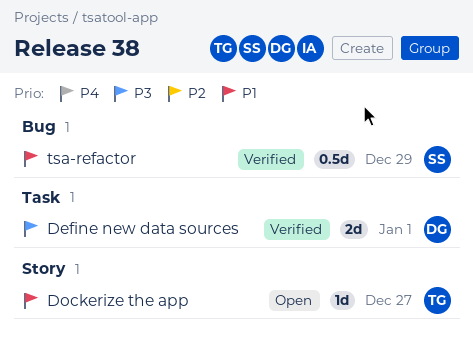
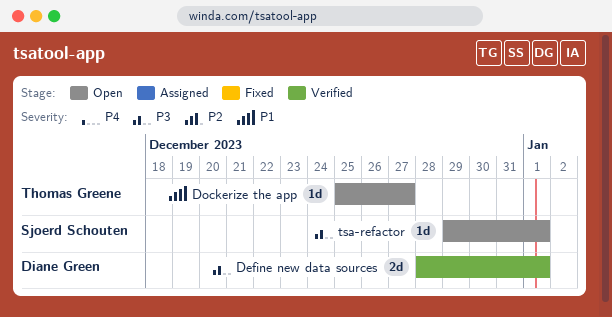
tsa-refactor, status: Verified -> Open
tsa-refactor, priority: P1 -> P3
tsa-refactor, estimate: 0.5d -> 1d
tsa-refactor, due: Dec 29 -> Jan 1

